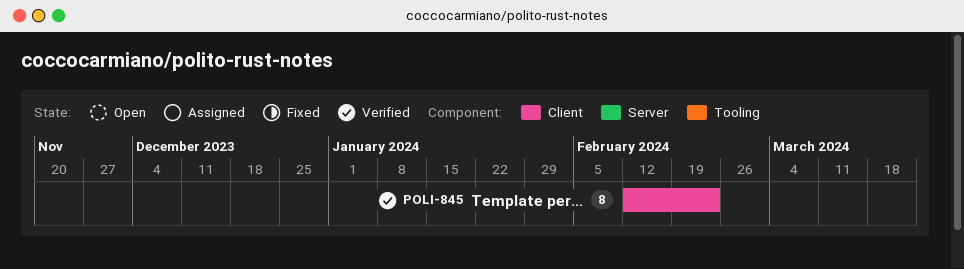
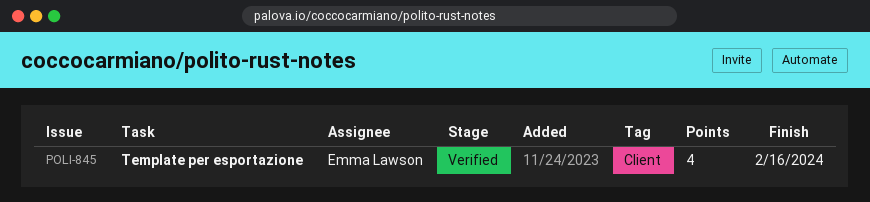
POLI-845, estimate: 8 -> 4
POLI-845, due: Feb 23 -> Feb 16

